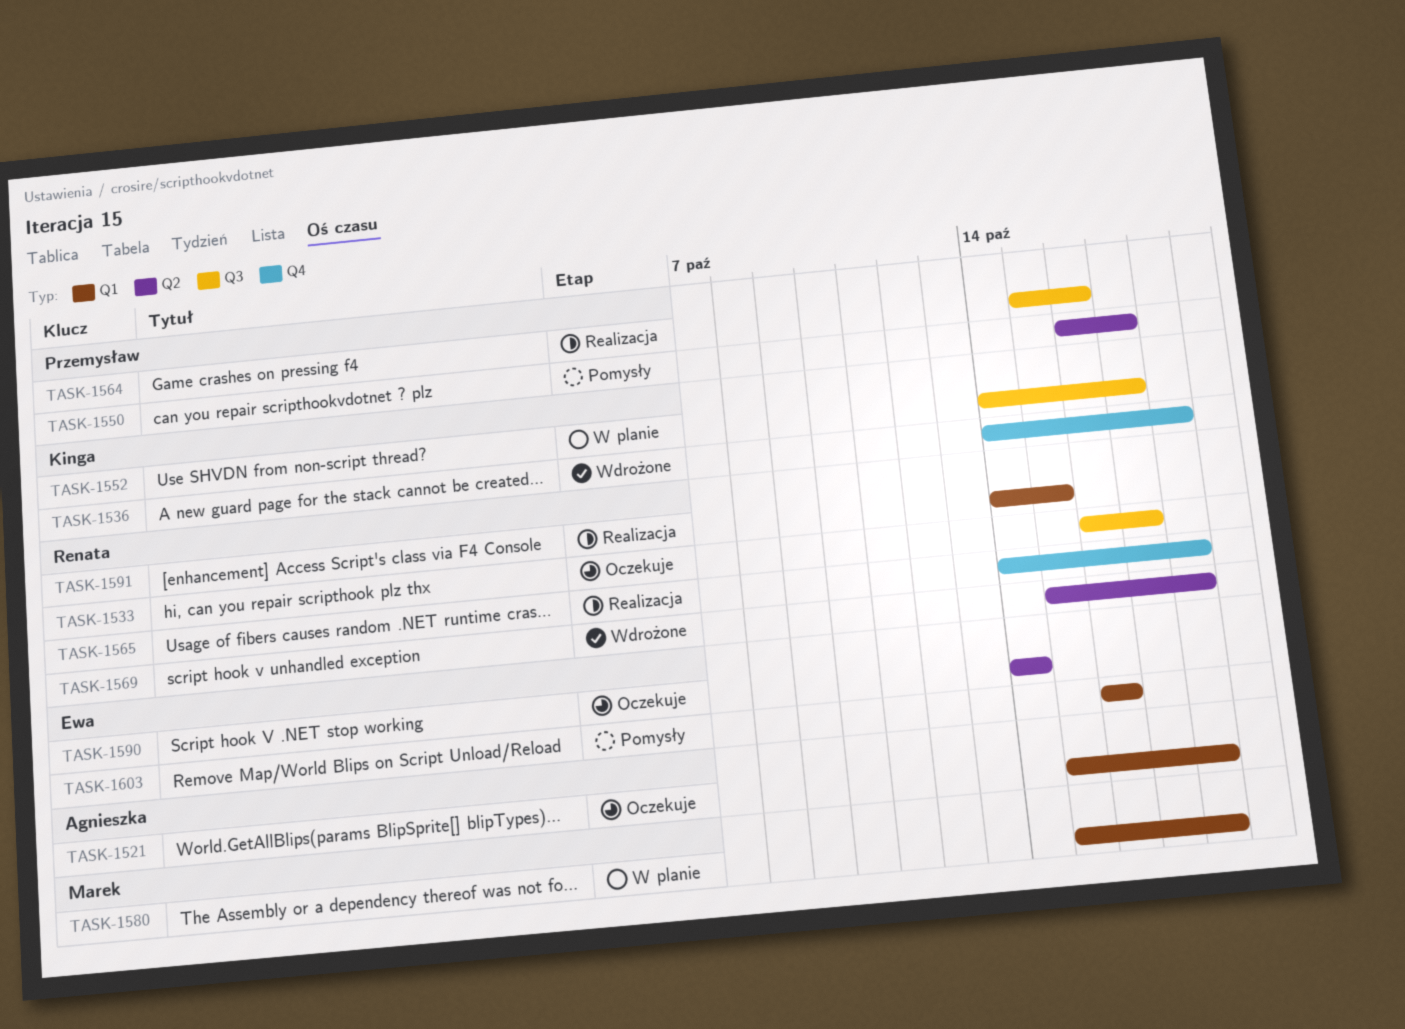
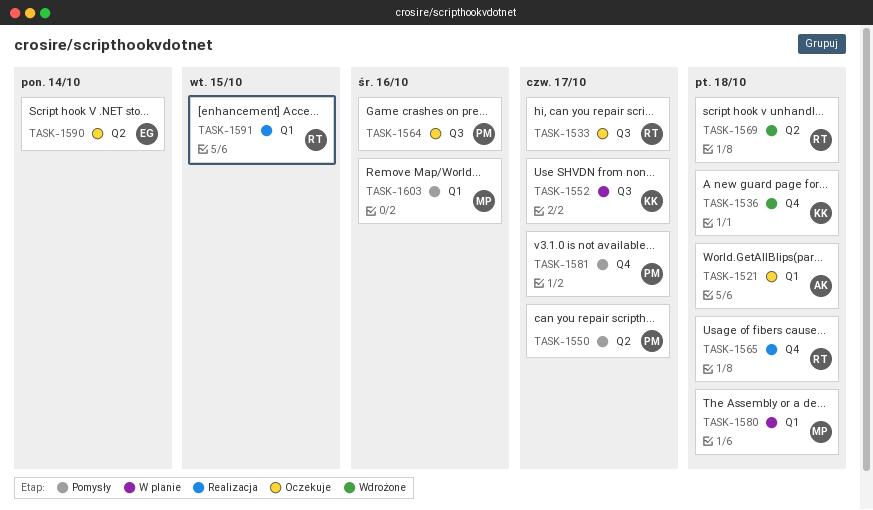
TASK-1564, status: Realizacja -> Oczekuje
TASK-1581: none -> present
TASK-1603, owner: Ewa -> Marek

